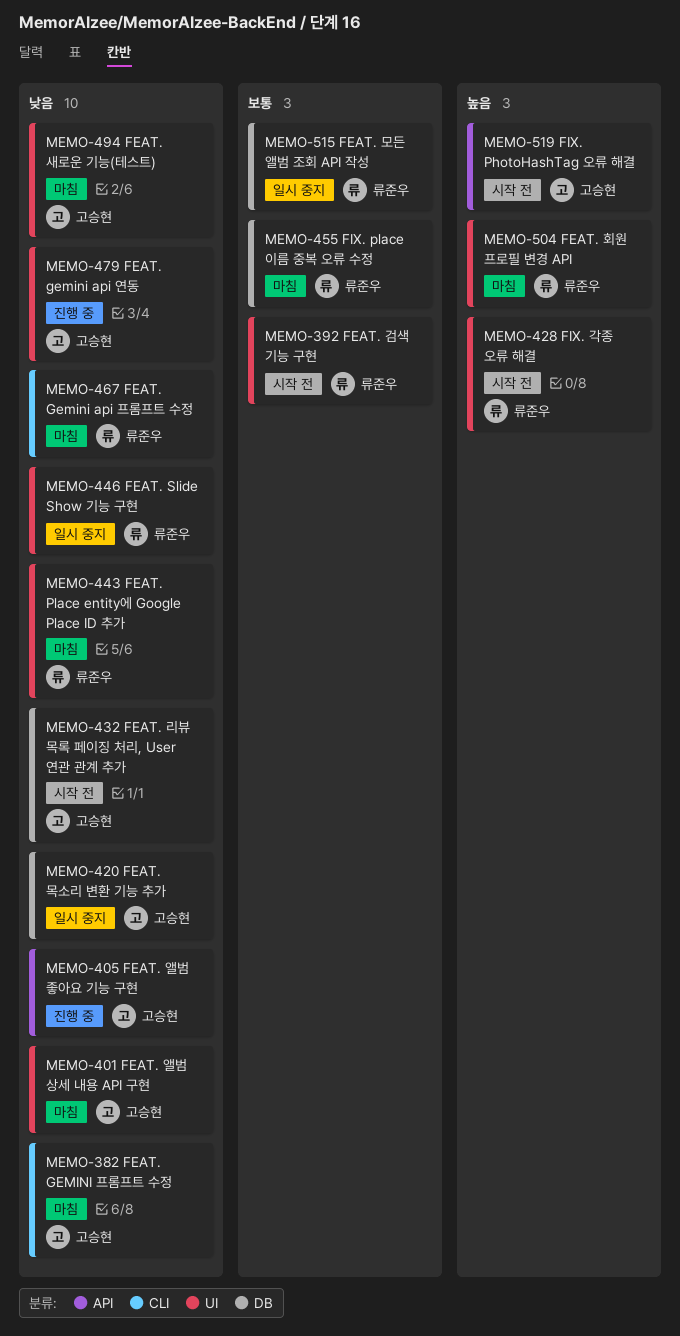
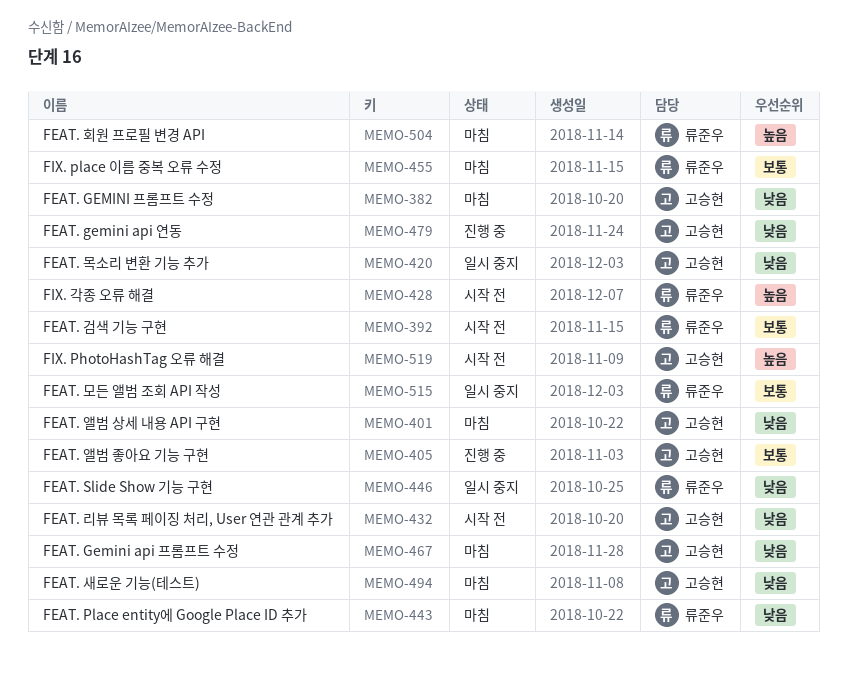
MEMO-405, priority: 낮음 -> 보통
MEMO-467, owner: 류준우 -> 고승현

